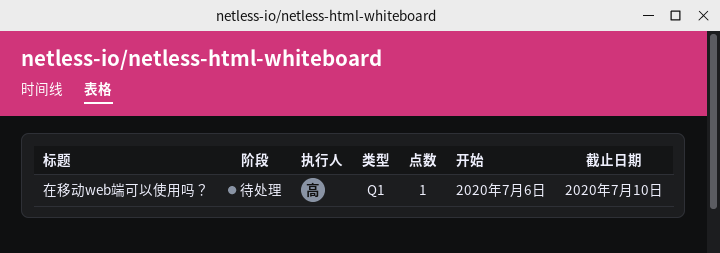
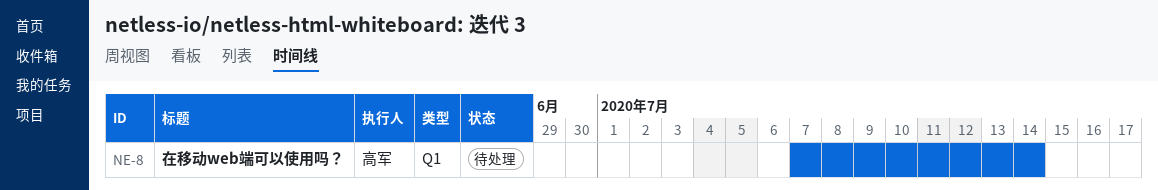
在移动web端可以使用吗？, start: Jul 6 -> Jul 7
在移动web端可以使用吗？, due: Jul 10 -> Jul 14

